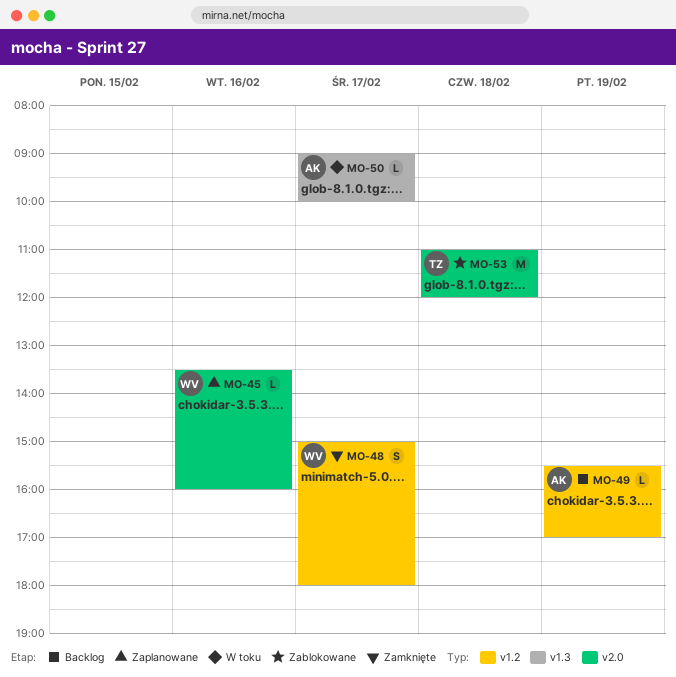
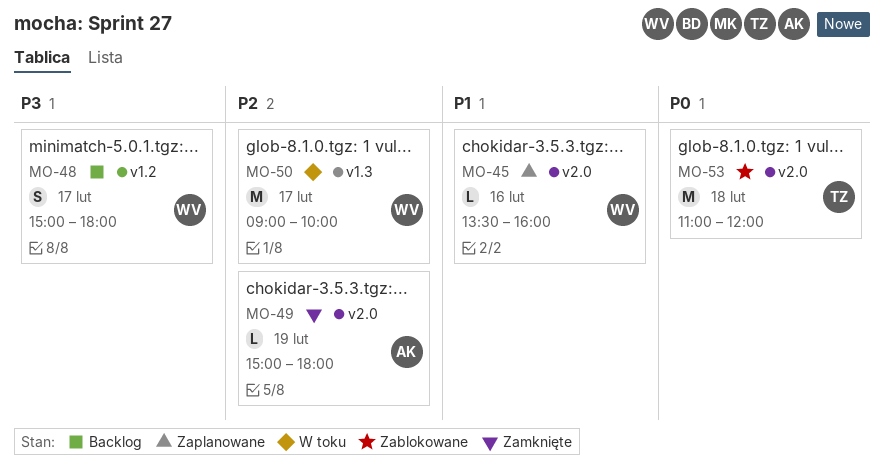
MO-48, status: Zamknięte -> Backlog
MO-49, status: Backlog -> Zamknięte
MO-49, label: v1.2 -> v2.0
MO-49, begins: 15:30 -> 15:00
MO-49, ends: 17:00 -> 18:00
MO-50, owner: AK -> WV
MO-50, estimate: L -> M

